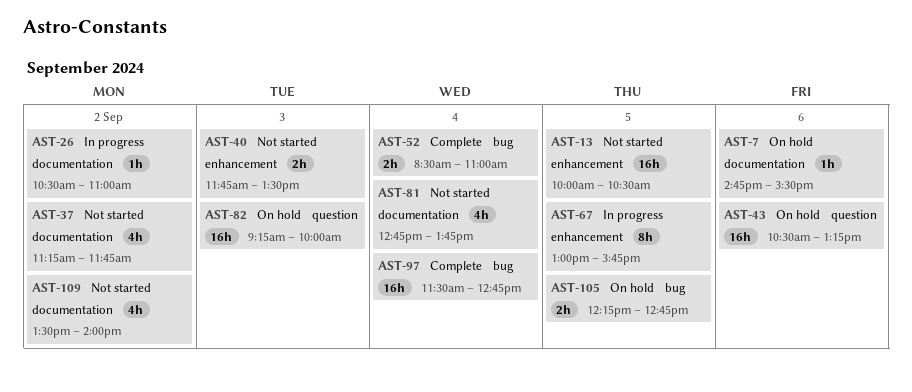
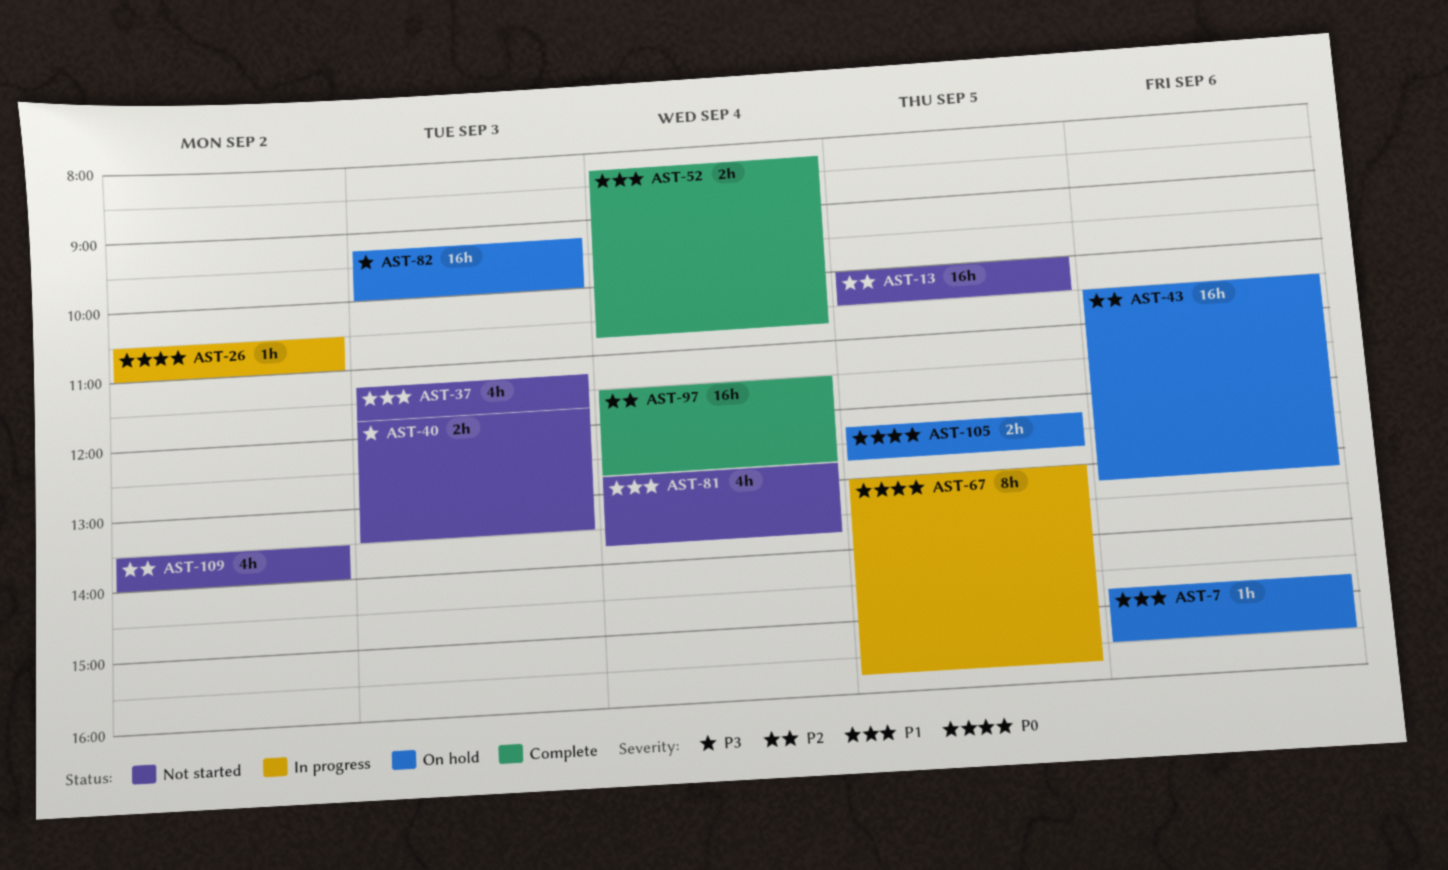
AST-37, day: Sep 2 -> Sep 3
AST-52, begins: 08:30 -> 08:15
AST-52, ends: 11:00 -> 10:45

